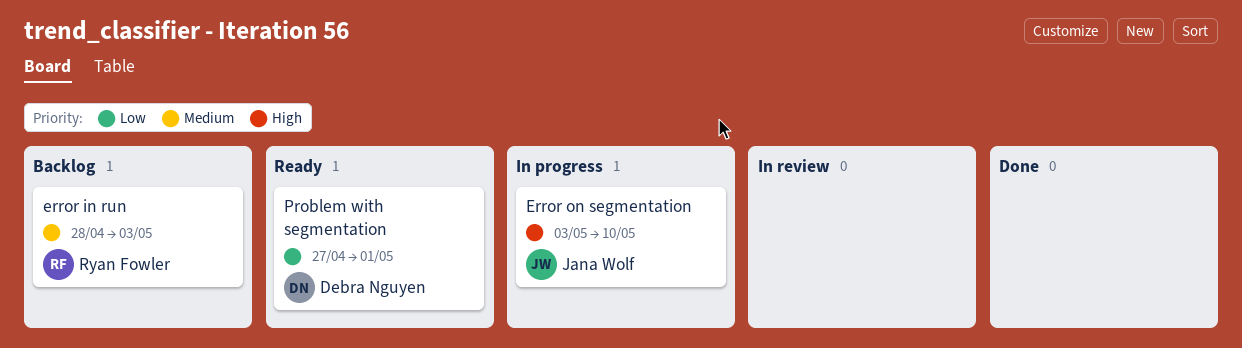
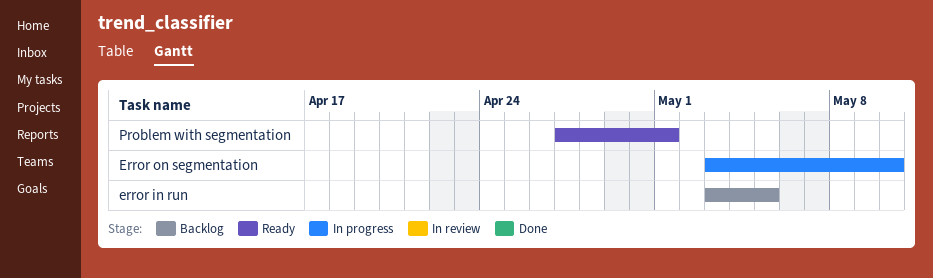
error in run, start: Apr 28 -> May 3
error in run, due: May 3 -> May 5

